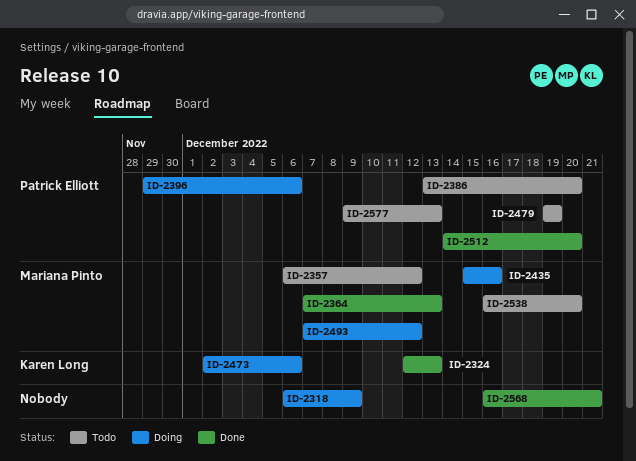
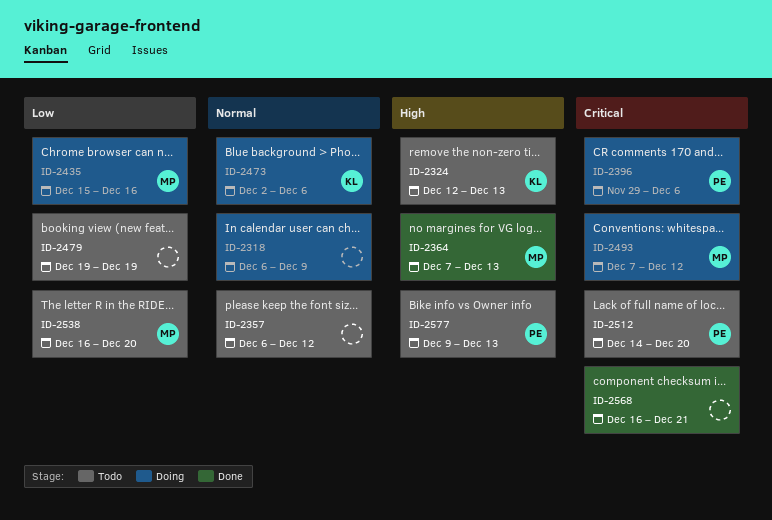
ID-2324, status: Done -> Todo
ID-2357, owner: Mariana Pinto -> none
ID-2386: present -> none
ID-2479, owner: Patrick Elliott -> none
ID-2512, status: Done -> Todo

